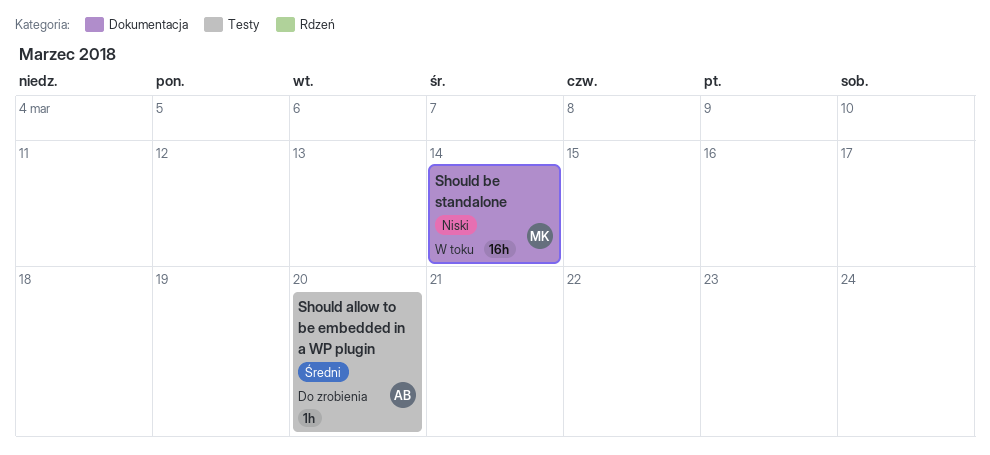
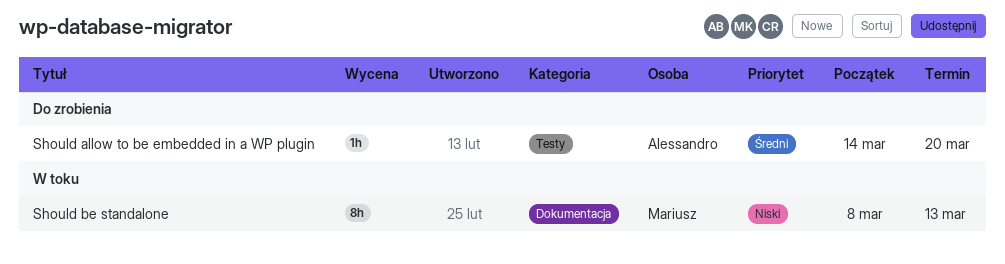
Should be standalone, estimate: 16h -> 8h
Should be standalone, due: Mar 14 -> Mar 13

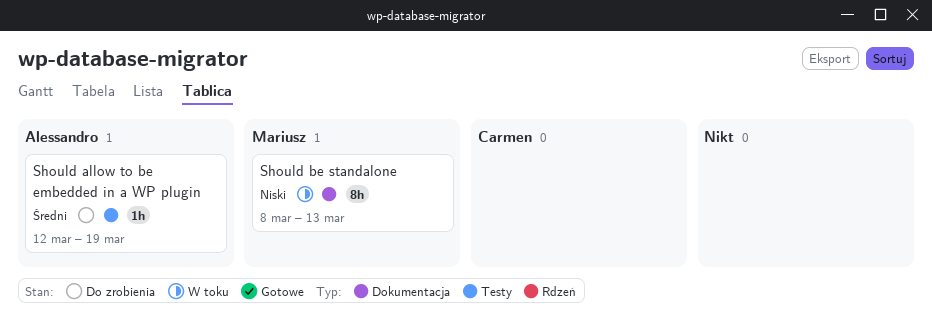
Should allow to be embedded in a WP plugin, start: Mar 14 -> Mar 12
Should allow to be embedded in a WP plugin, due: Mar 20 -> Mar 19

